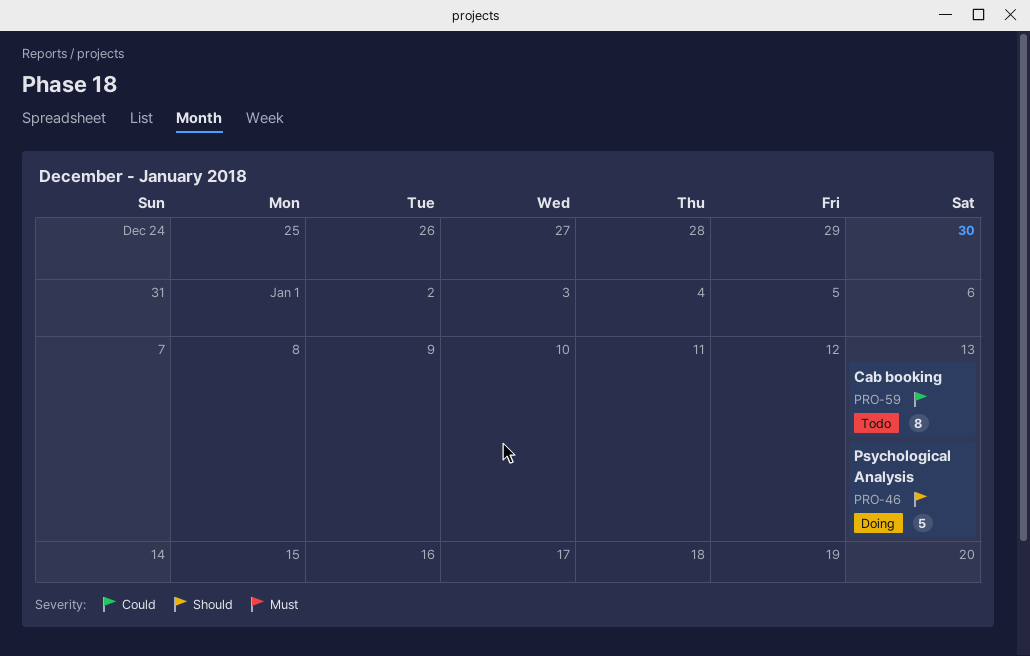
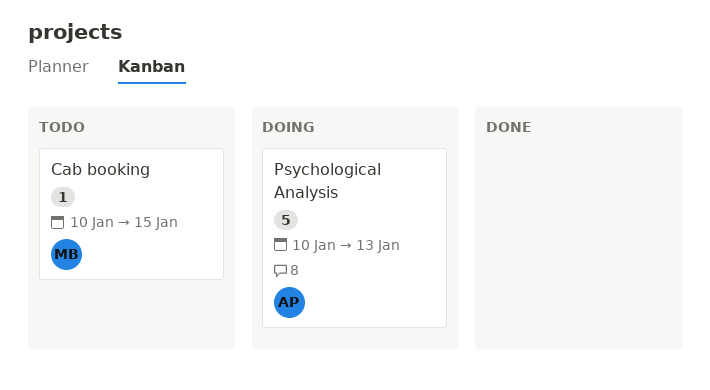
Cab booking, estimate: 8 -> 1
Cab booking, due: Jan 13 -> Jan 15

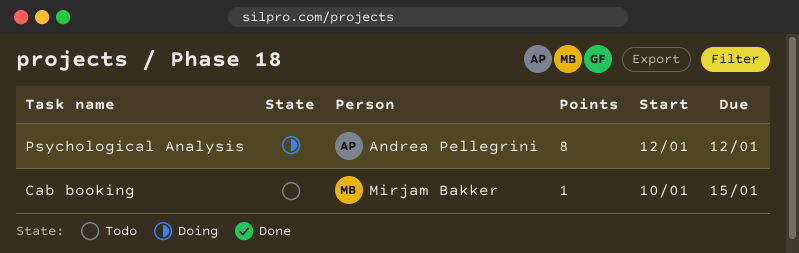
Psychological Analysis, estimate: 5 -> 8
Psychological Analysis, start: Jan 10 -> Jan 12
Psychological Analysis, due: Jan 13 -> Jan 12

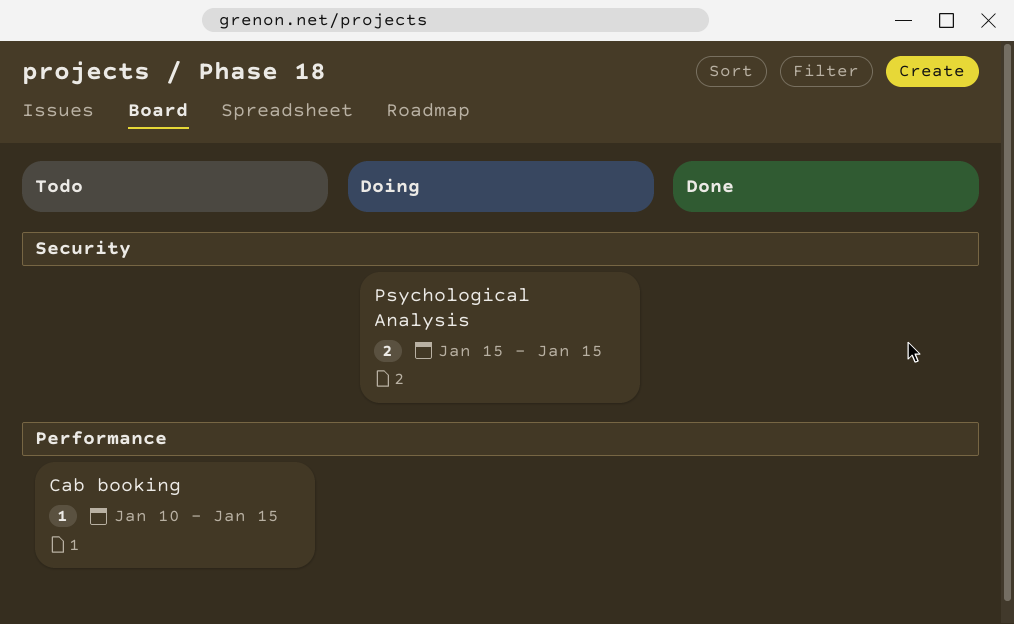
Psychological Analysis, estimate: 8 -> 2
Psychological Analysis, start: Jan 12 -> Jan 15
Psychological Analysis, due: Jan 12 -> Jan 15

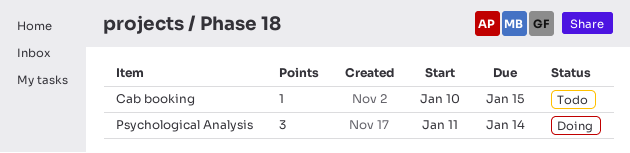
Psychological Analysis, estimate: 2 -> 3
Psychological Analysis, start: Jan 15 -> Jan 11
Psychological Analysis, due: Jan 15 -> Jan 14

